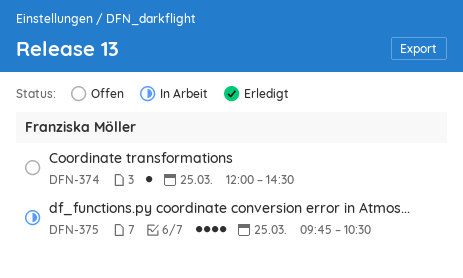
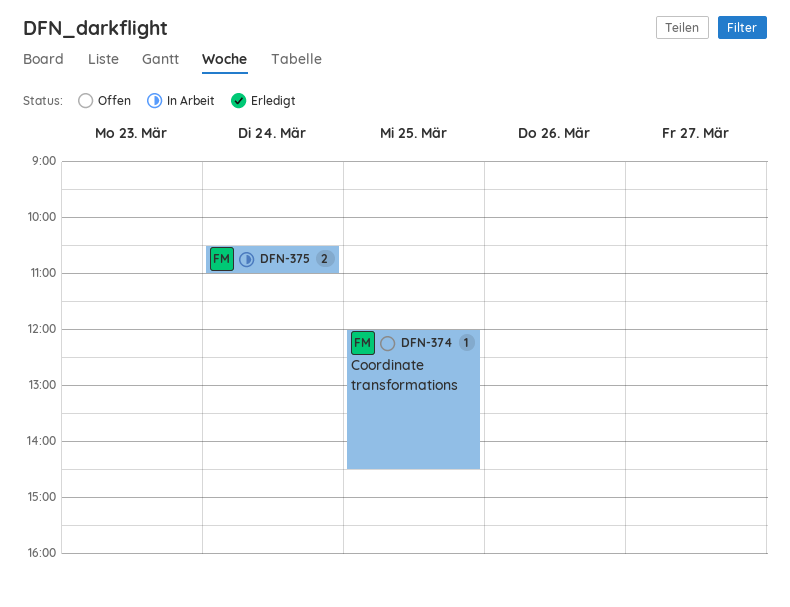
DFN-375, estimate: 4 -> 2
DFN-375, day: Mar 25 -> Mar 24
DFN-375, begins: 09:45 -> 10:30
DFN-375, ends: 10:30 -> 11:00

